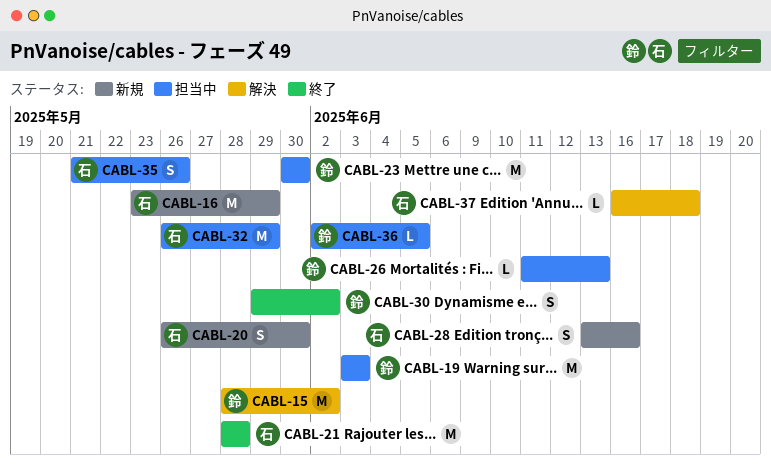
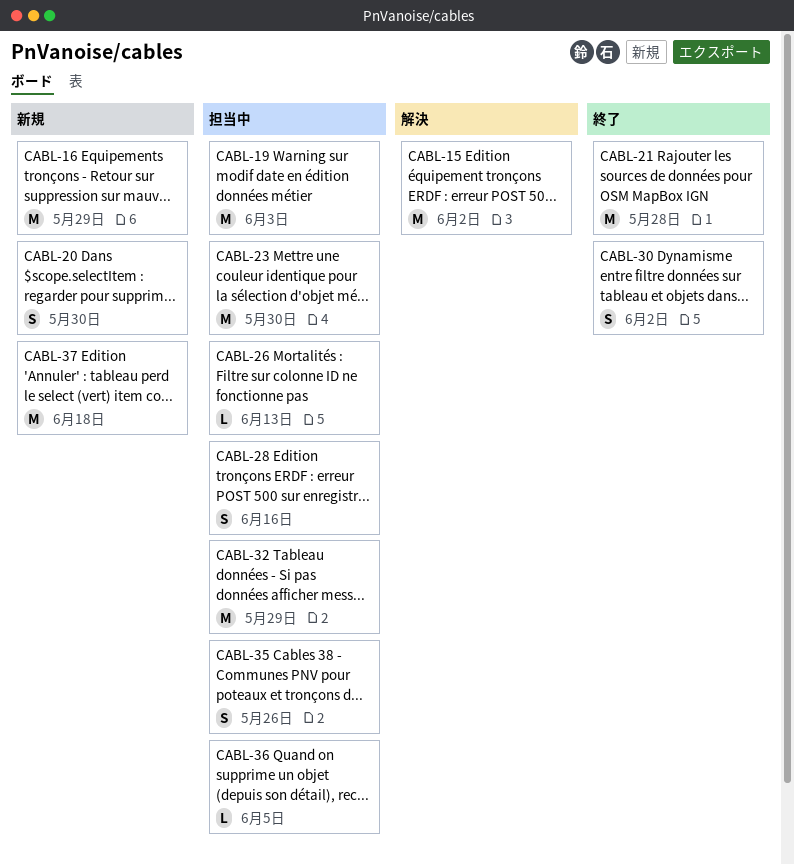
CABL-28, status: 新規 -> 担当中
CABL-37, status: 解決 -> 新規
CABL-37, estimate: L -> M

